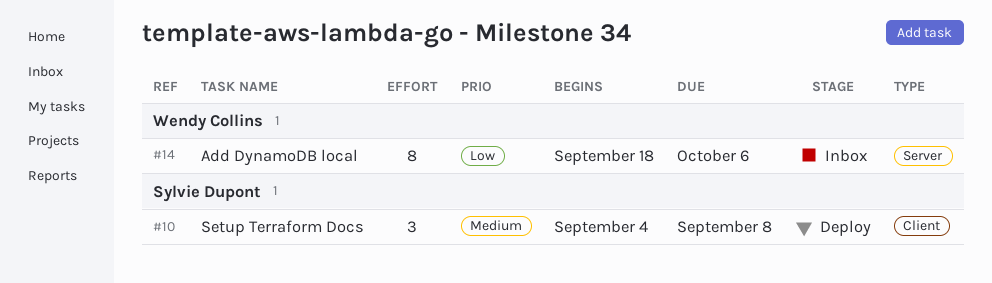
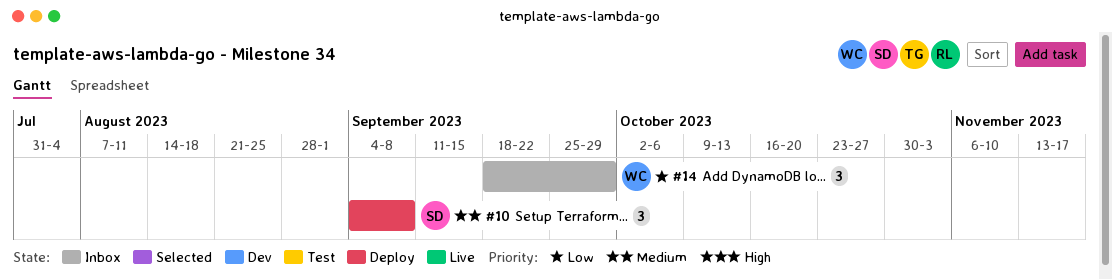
#14, estimate: 8 -> 3
#14, due: Oct 6 -> Sep 29

